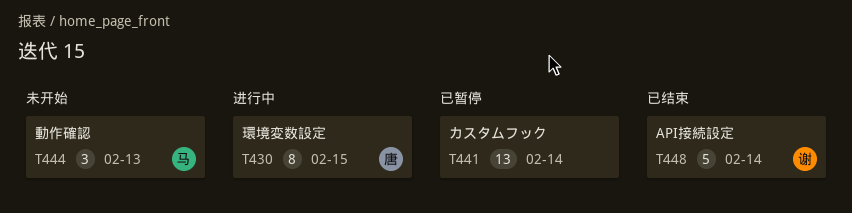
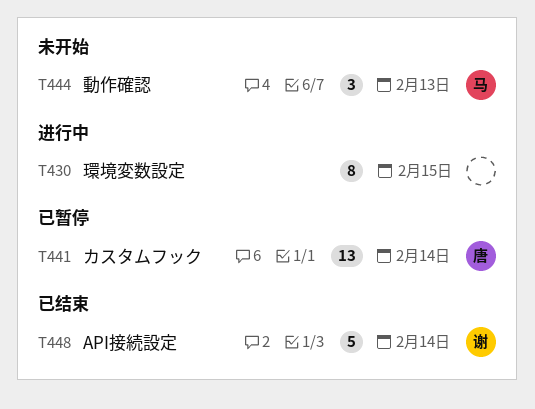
T430, owner: 唐 -> none
T441, owner: none -> 唐

